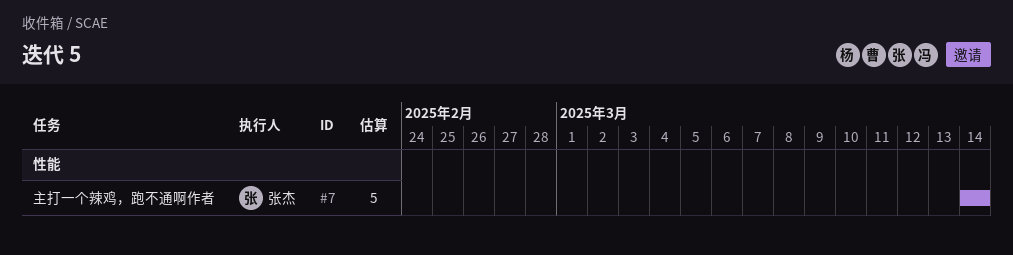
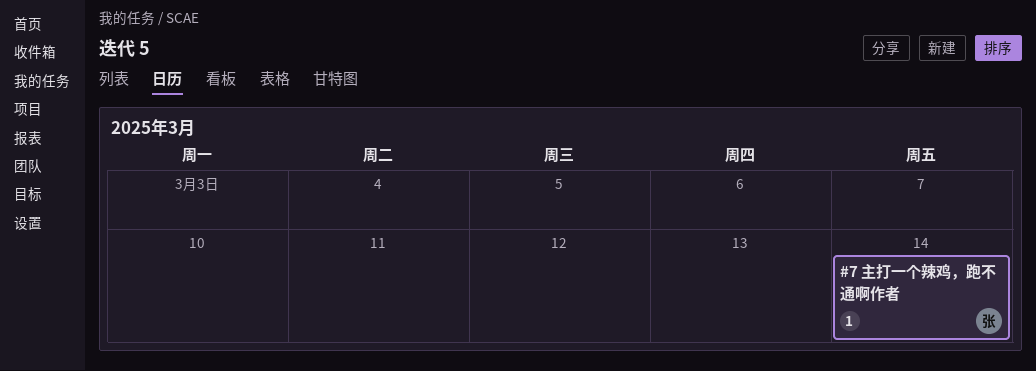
#7, estimate: 5 -> 1

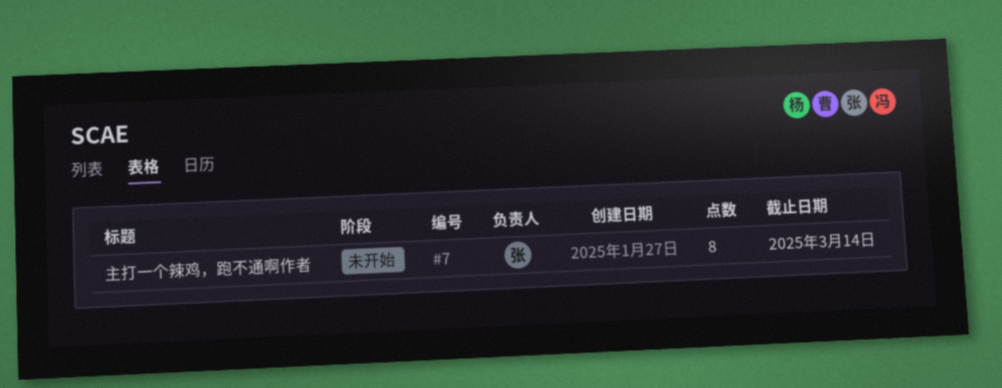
#7, estimate: 1 -> 8

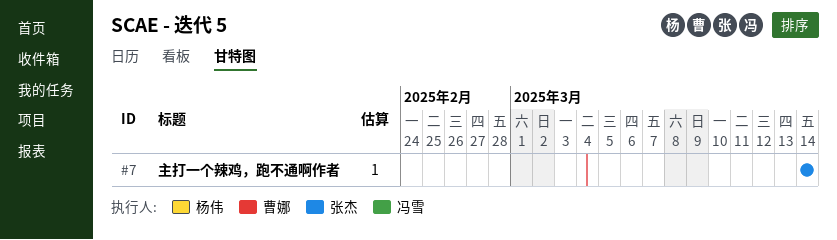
#7, estimate: 8 -> 1

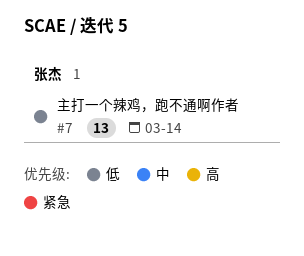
#7, estimate: 1 -> 13

